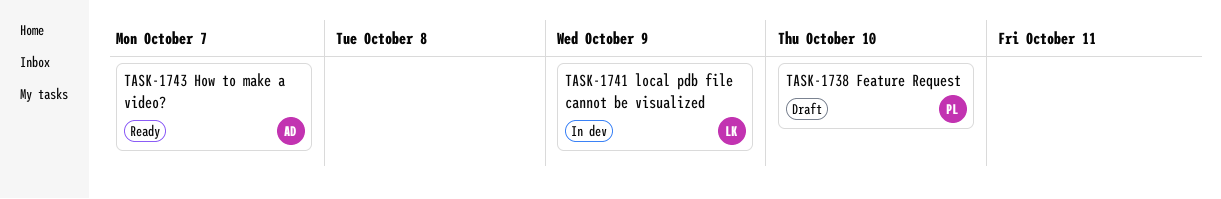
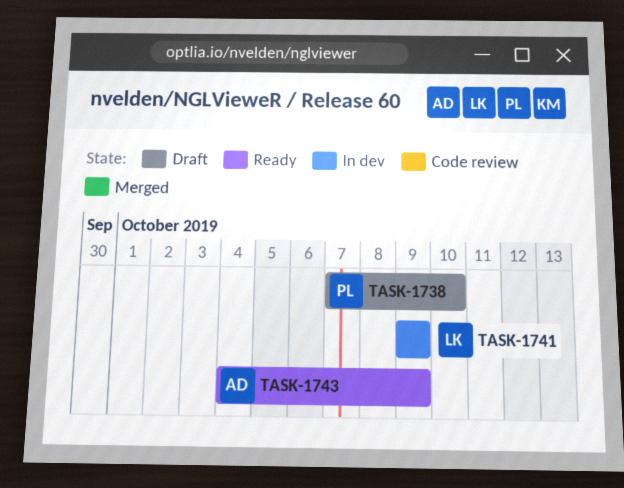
TASK-1743, due: Oct 7 -> Oct 9

